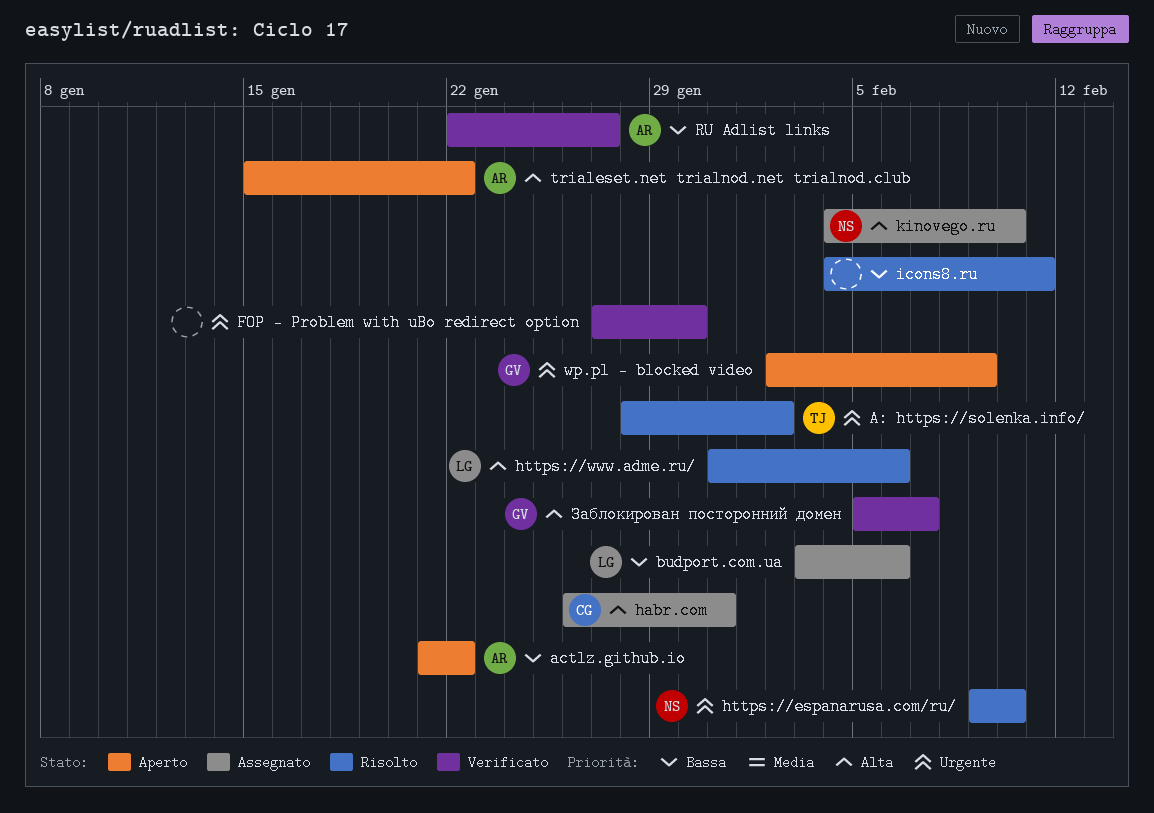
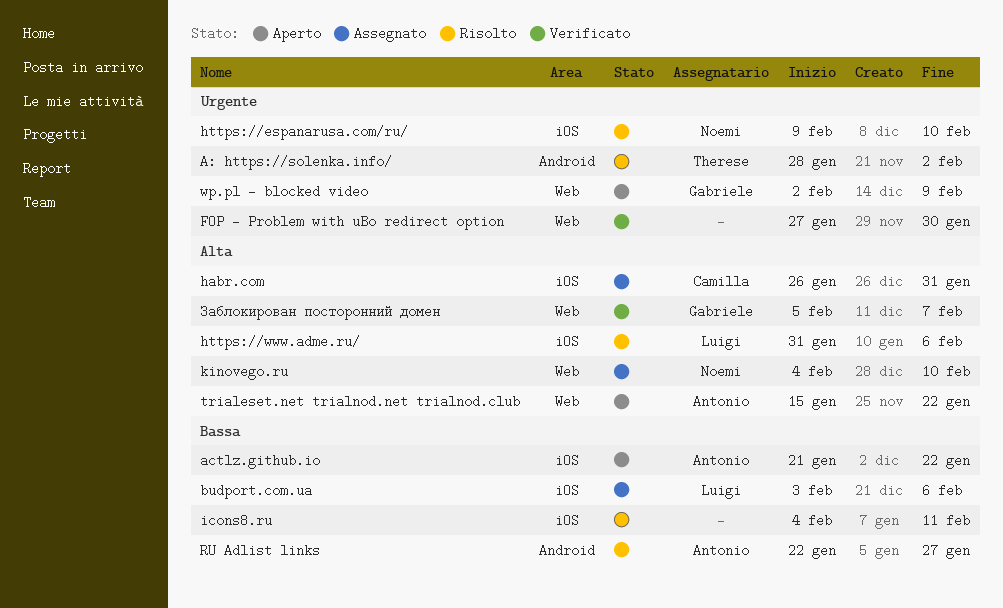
RU Adlist links, status: Verificato -> Risolto

